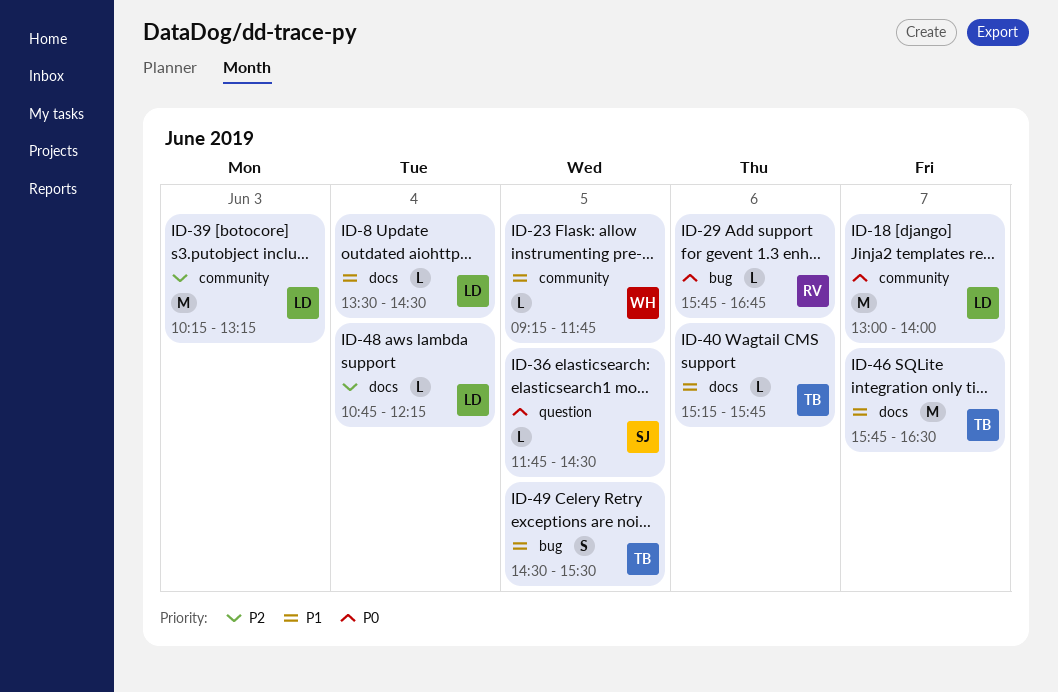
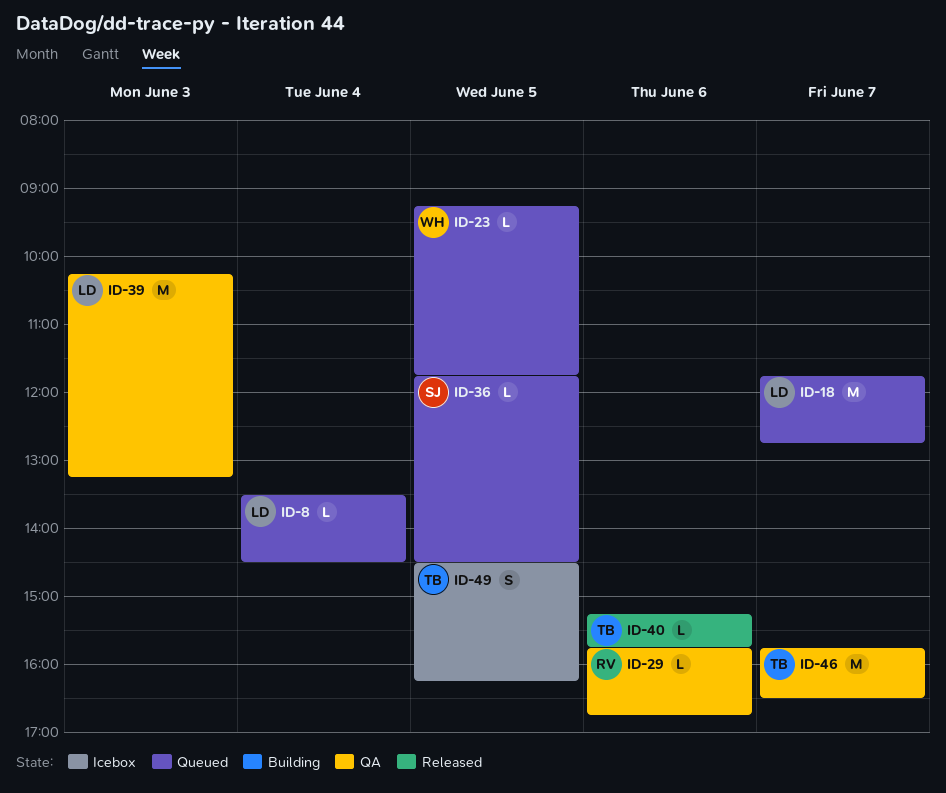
ID-18, begins: 13:00 -> 11:45
ID-18, ends: 14:00 -> 12:45
ID-48: present -> none
ID-49, ends: 15:30 -> 16:15

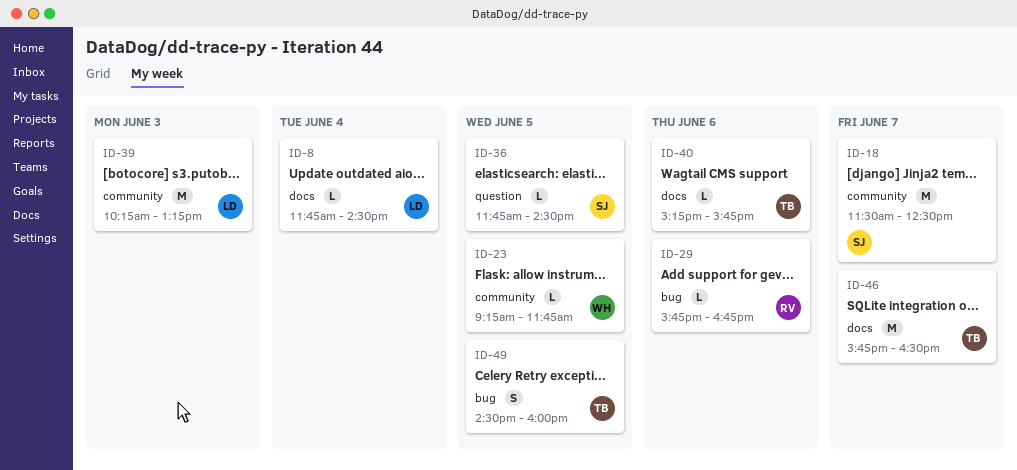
ID-8, begins: 13:30 -> 11:45
ID-18, owner: LD -> SJ
ID-18, begins: 11:45 -> 11:30
ID-18, ends: 12:45 -> 12:30
ID-49, ends: 16:15 -> 16:00

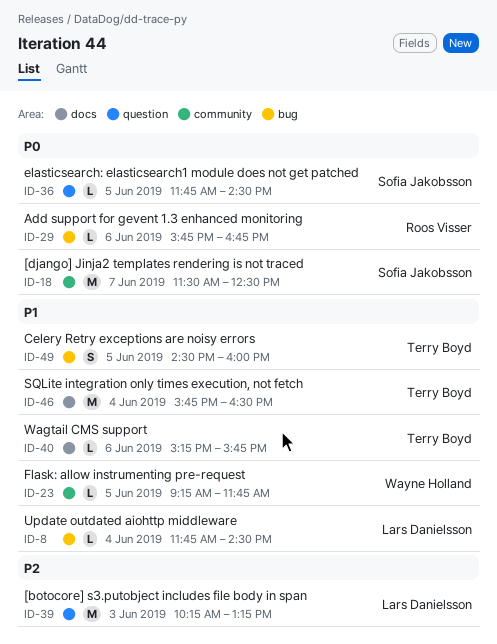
ID-8, label: docs -> bug
ID-39, label: community -> question
ID-46, day: Jun 7 -> Jun 4

